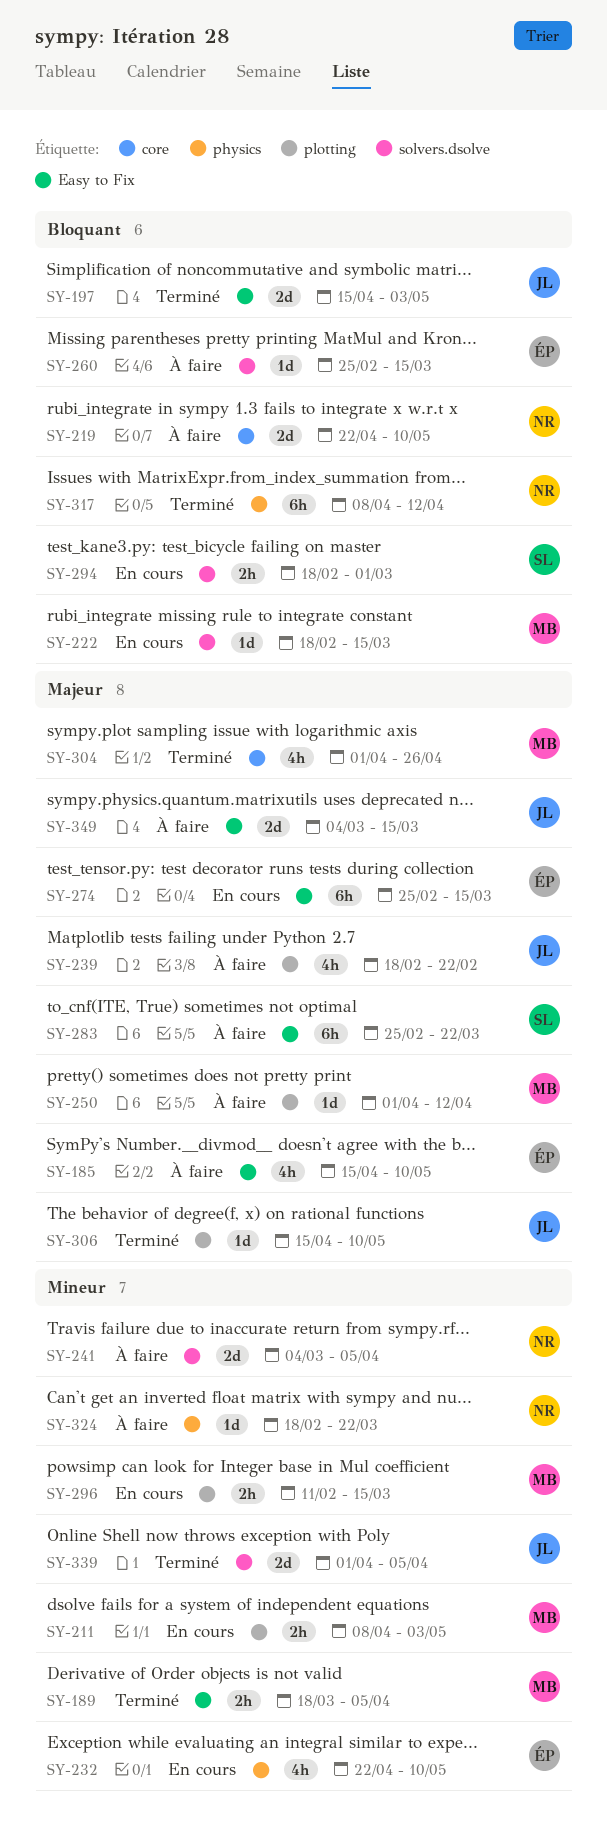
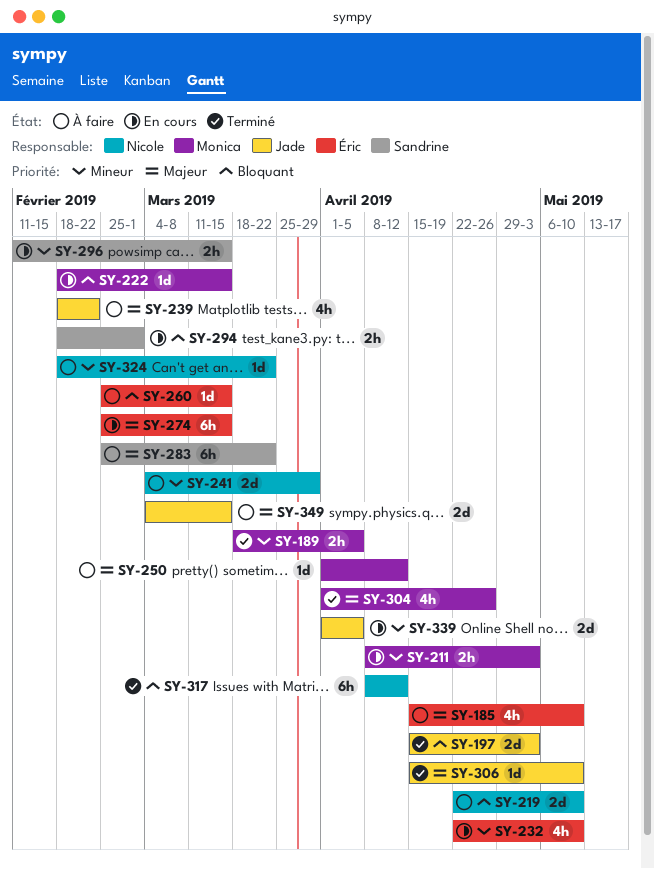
SY-241, due: Apr 5 -> Mar 29
SY-296, owner: Monica -> Sandrine
SY-339, status: Terminé -> En cours

